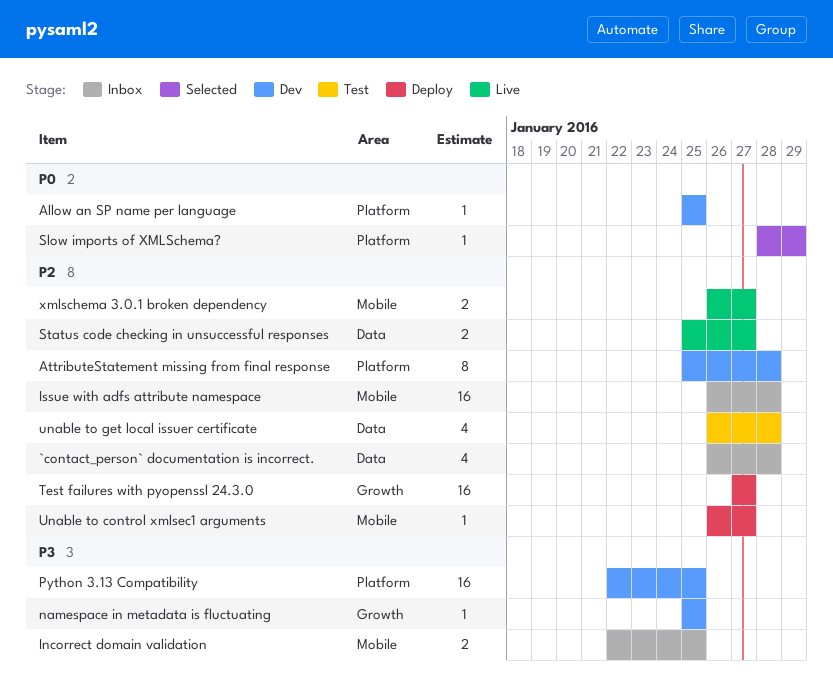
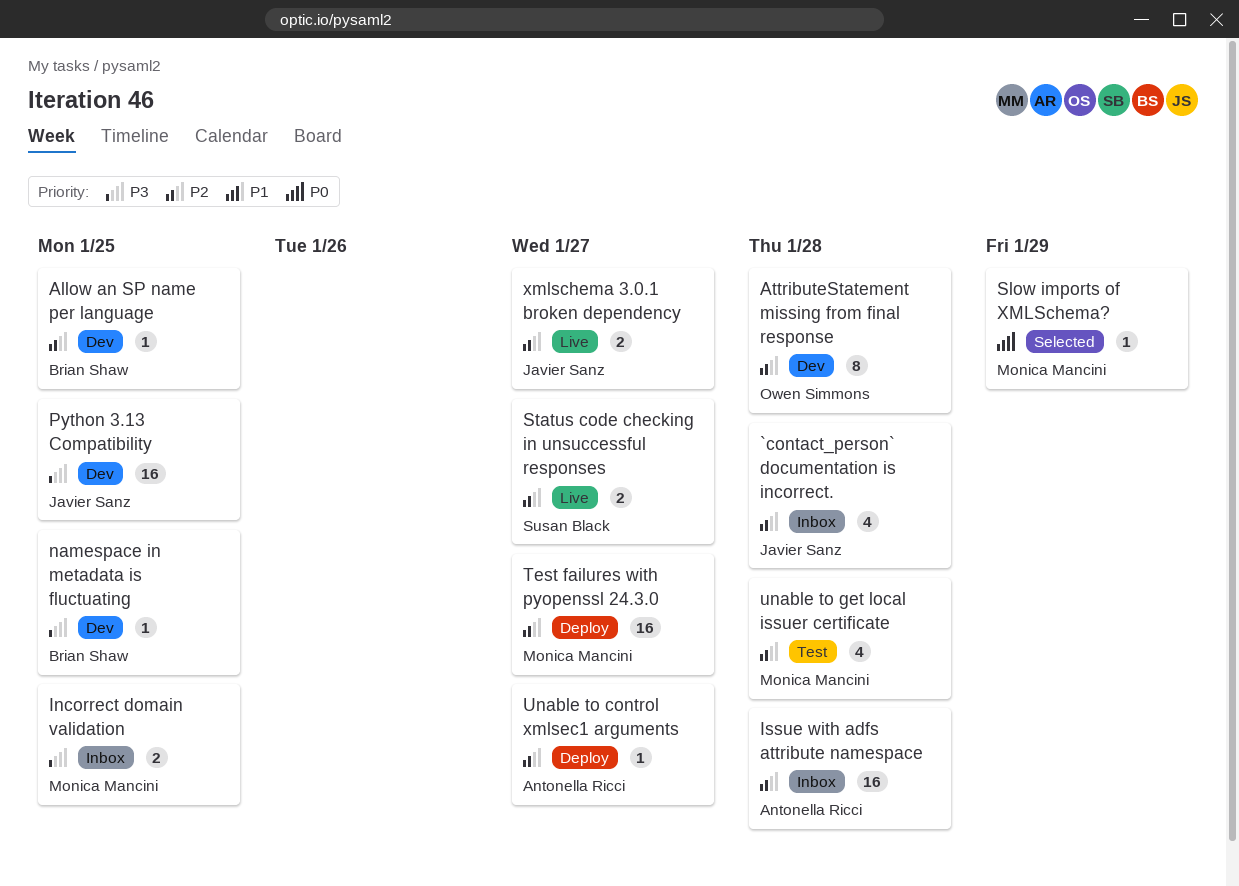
Allow an SP name per language, priority: P0 -> P2

